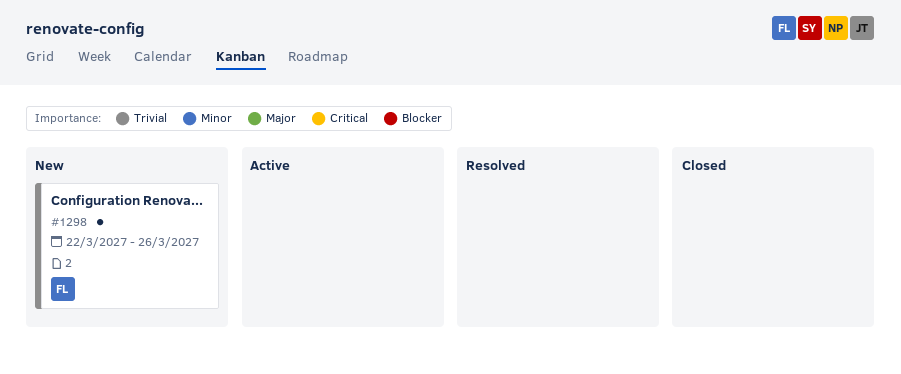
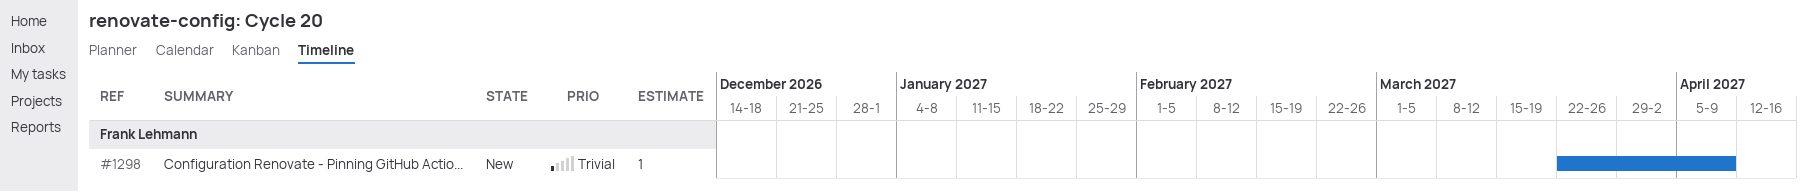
#1298, due: Mar 26 -> Apr 9

